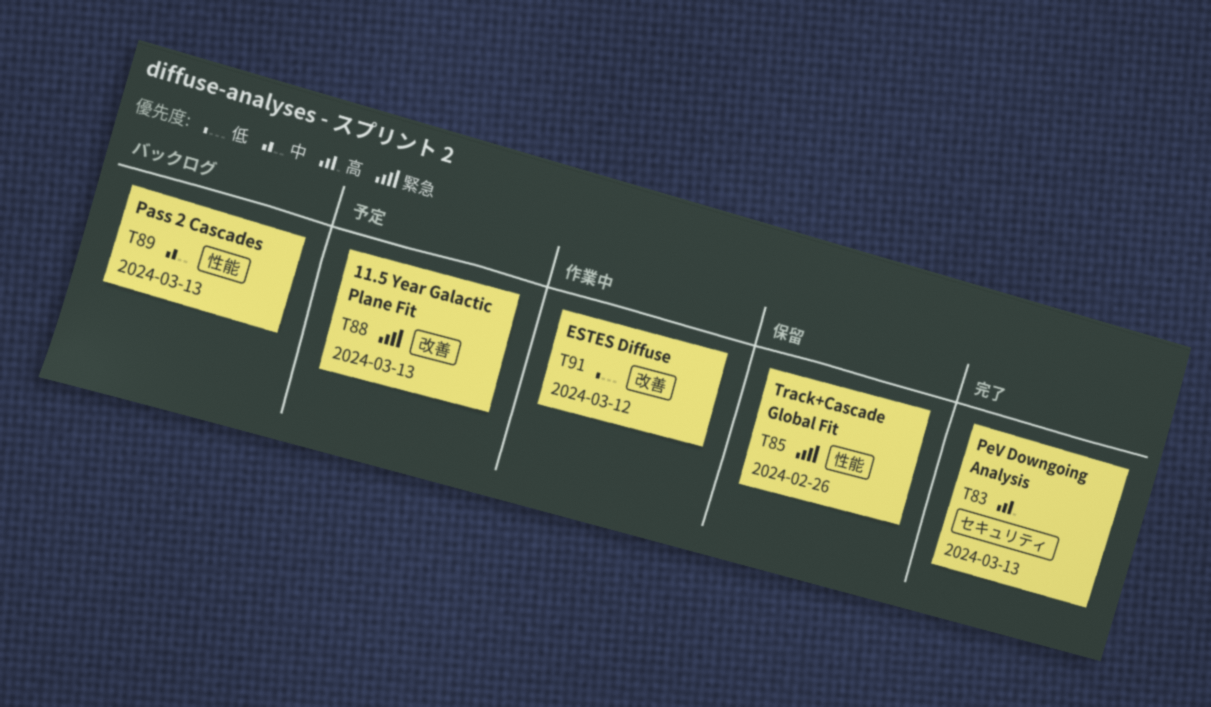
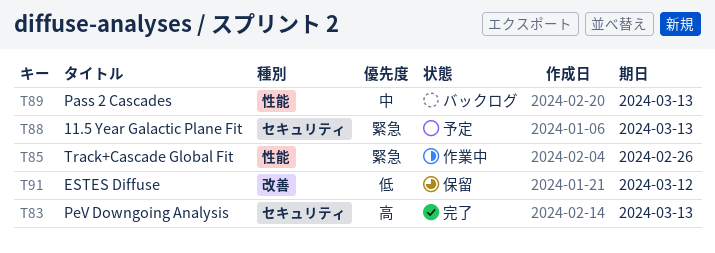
T85, status: 保留 -> 作業中
T88, label: 改善 -> セキュリティ
T91, status: 作業中 -> 保留

